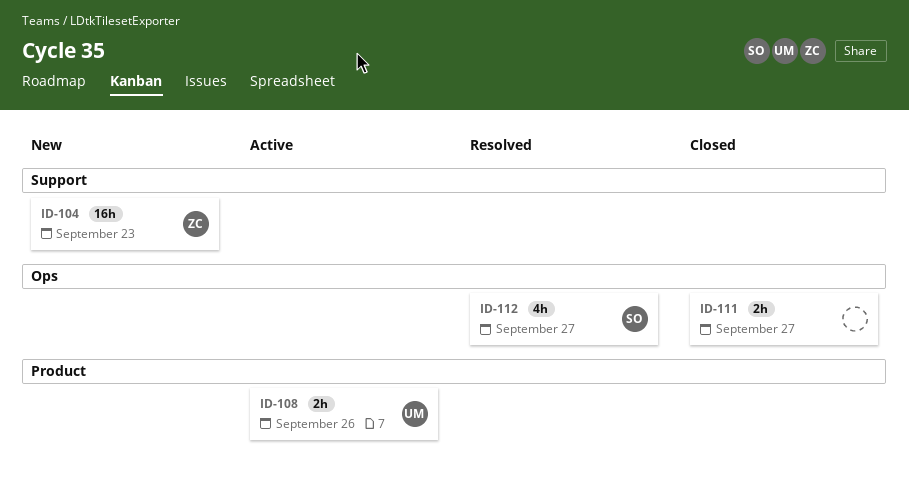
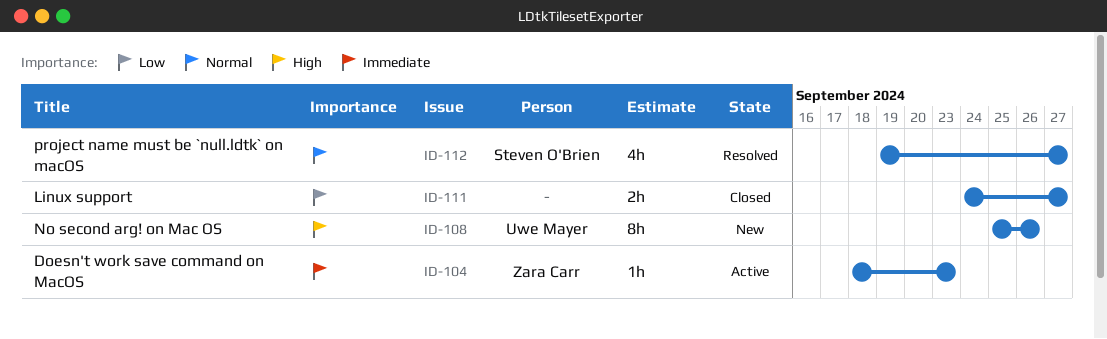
ID-104, status: New -> Active
ID-104, estimate: 16h -> 1h
ID-108, status: Active -> New
ID-108, estimate: 2h -> 8h

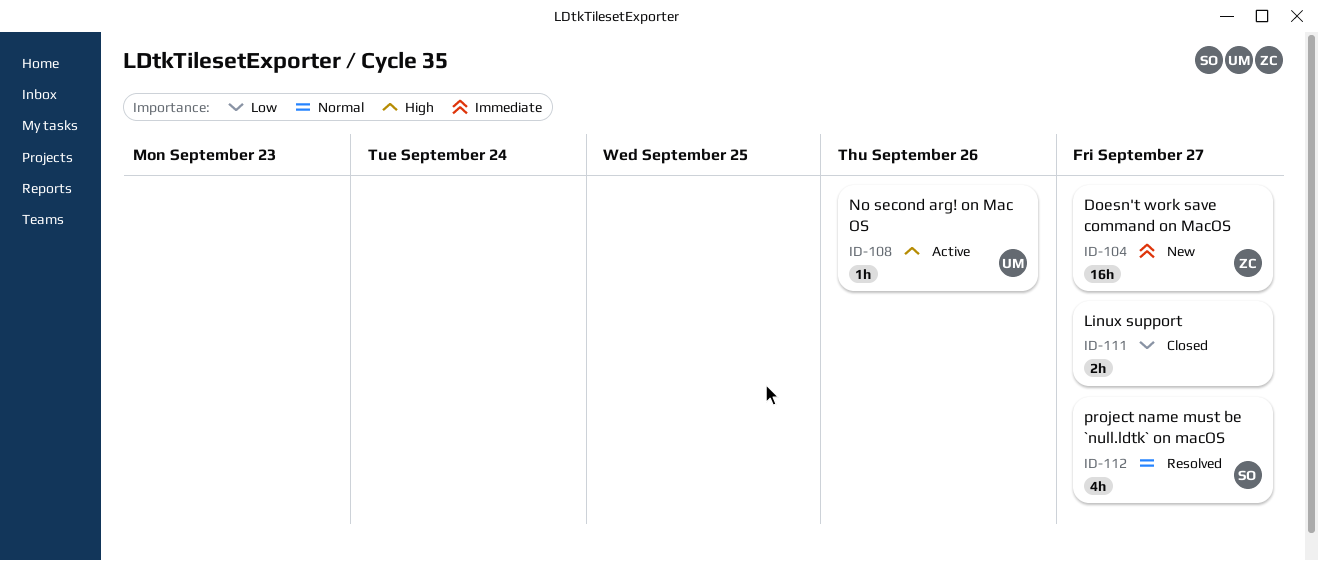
ID-104, status: Active -> New
ID-104, estimate: 1h -> 16h
ID-104, due: Sep 23 -> Sep 27
ID-108, status: New -> Active
ID-108, estimate: 8h -> 1h

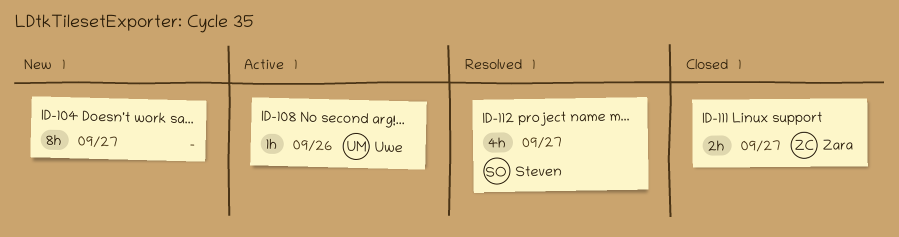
ID-104, owner: Zara -> none
ID-104, estimate: 16h -> 8h
ID-111, owner: none -> Zara

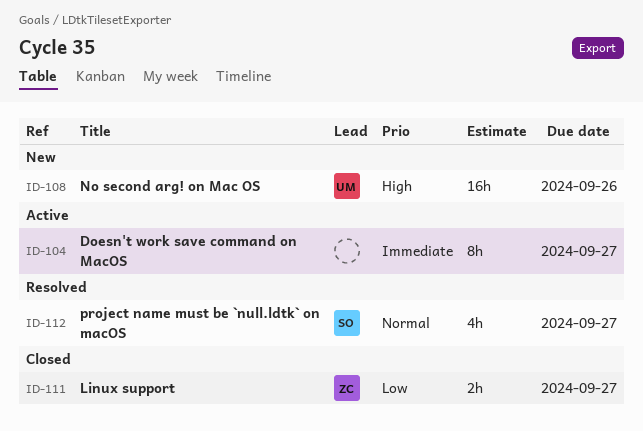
ID-104, status: New -> Active
ID-108, status: Active -> New
ID-108, estimate: 1h -> 16h

